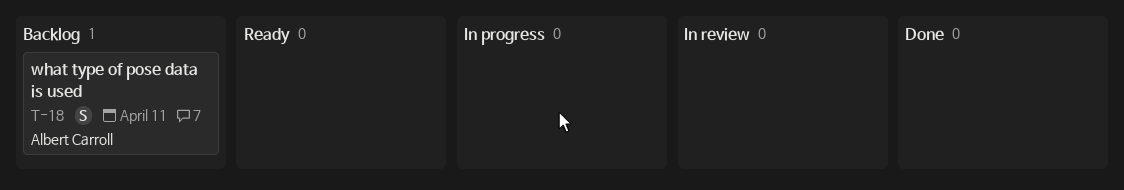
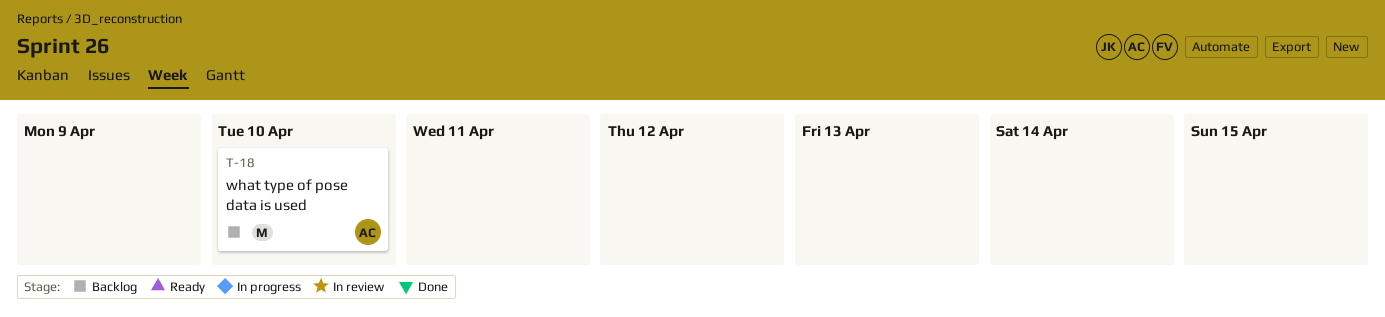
T-18, estimate: S -> M
T-18, due: Apr 11 -> Apr 10

